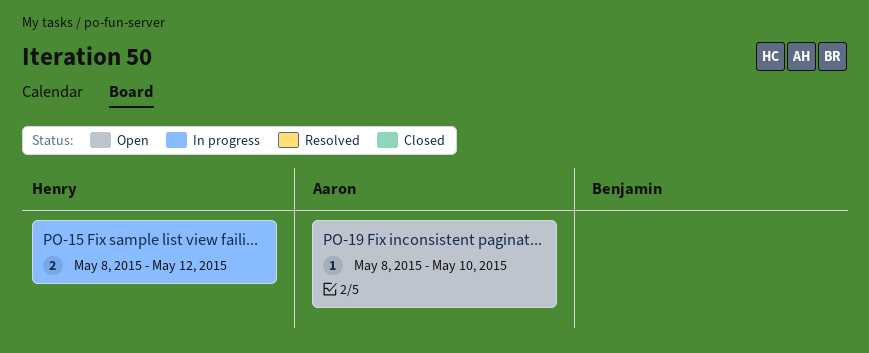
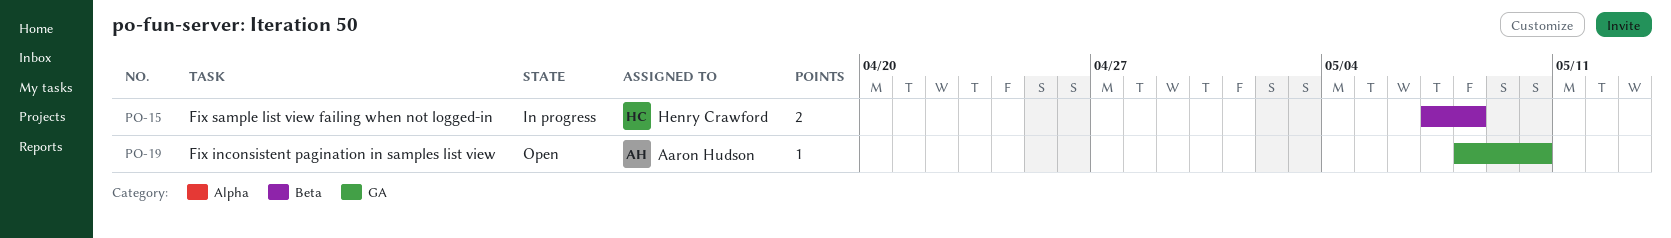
PO-15, start: May 8 -> May 7
PO-15, due: May 12 -> May 8

